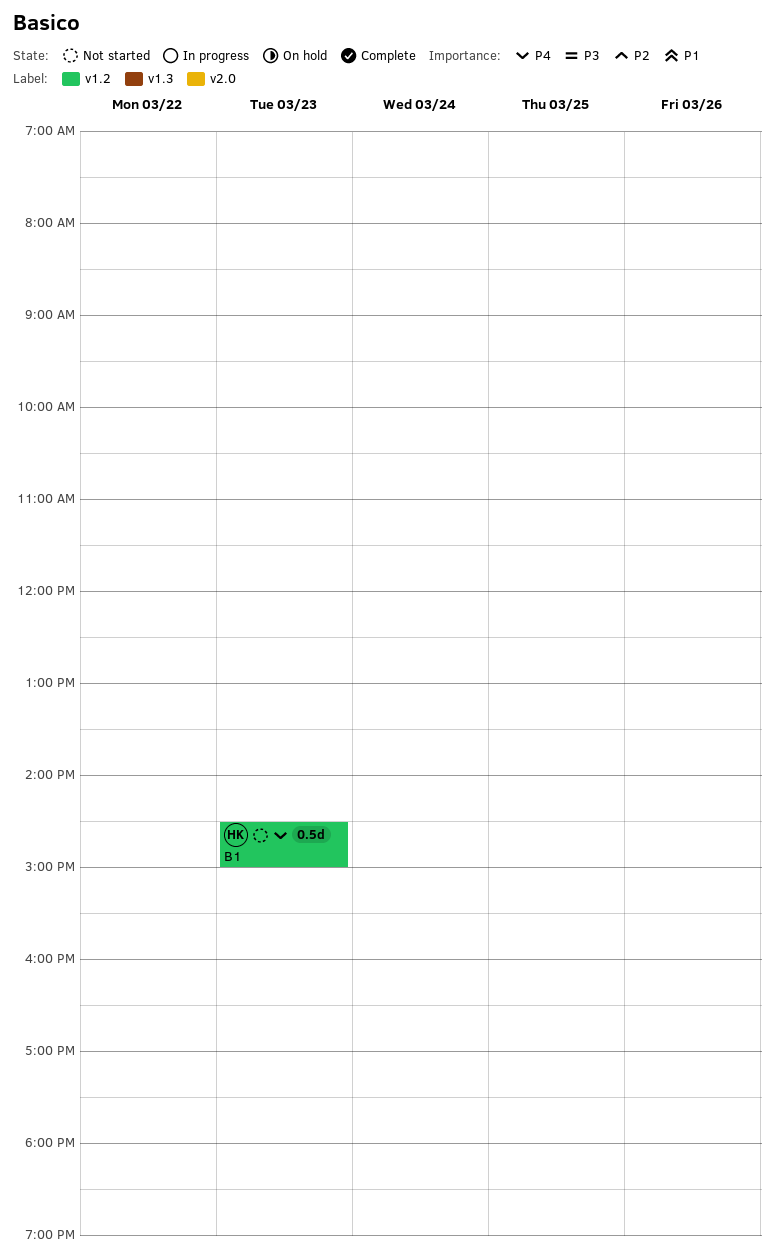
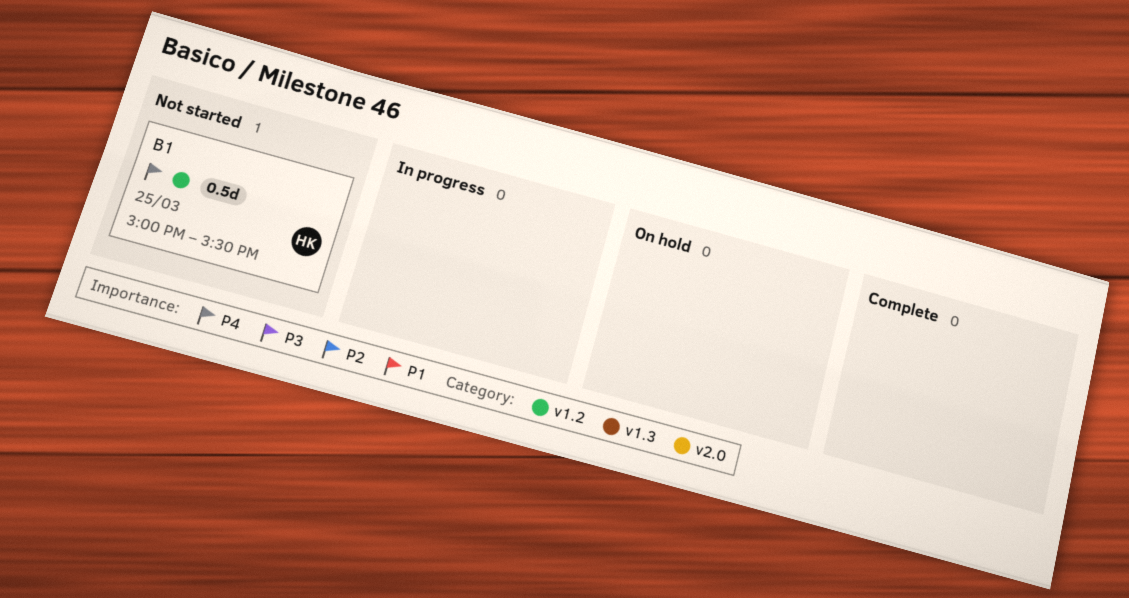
B1, day: Mar 23 -> Mar 25
B1, begins: 14:30 -> 15:00
B1, ends: 15:00 -> 15:30

